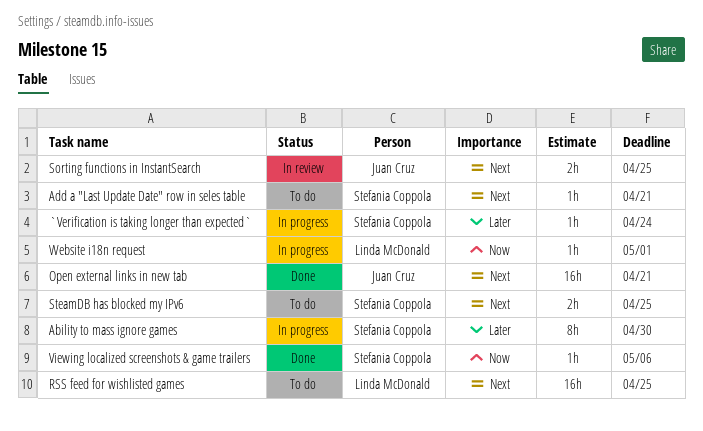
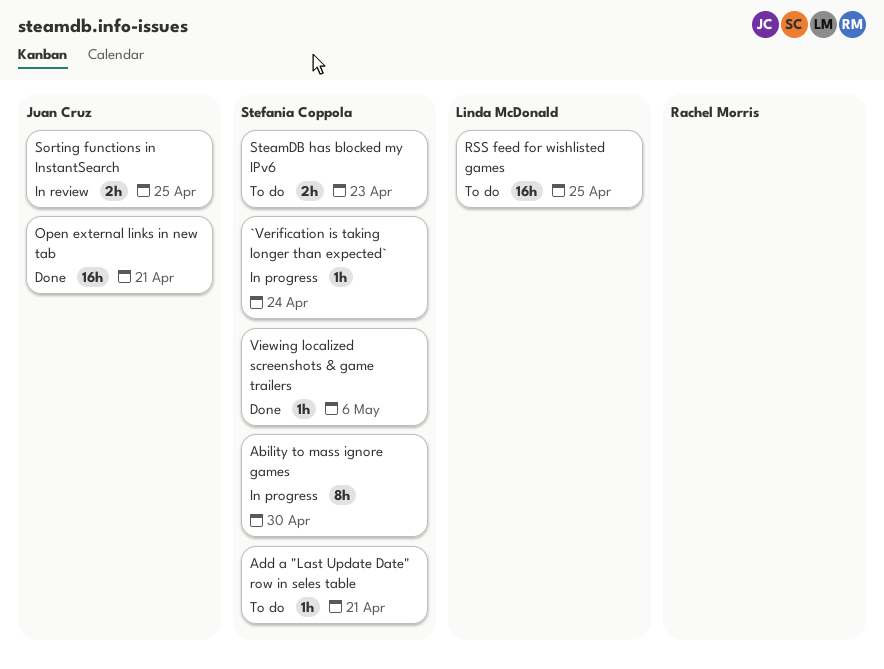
SteamDB has blocked my IPv6, due: Apr 25 -> Apr 23
Website i18n request: present -> none

